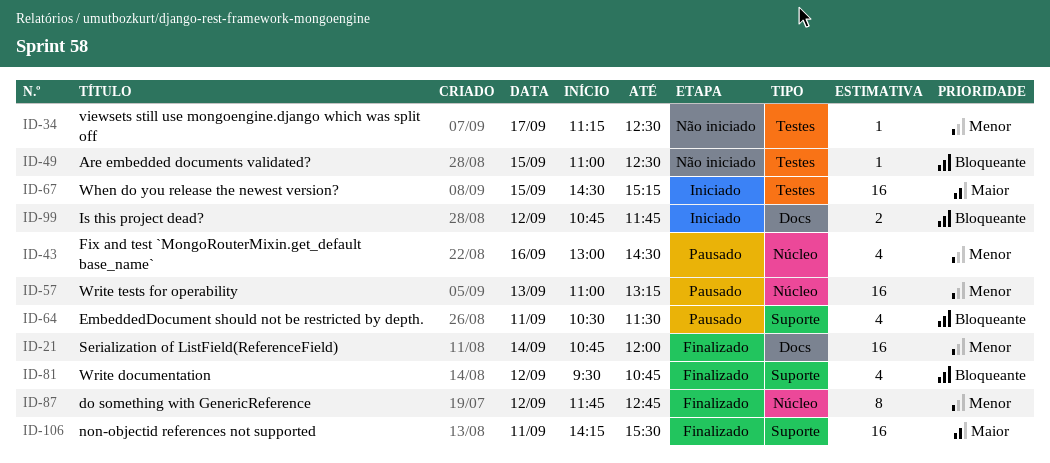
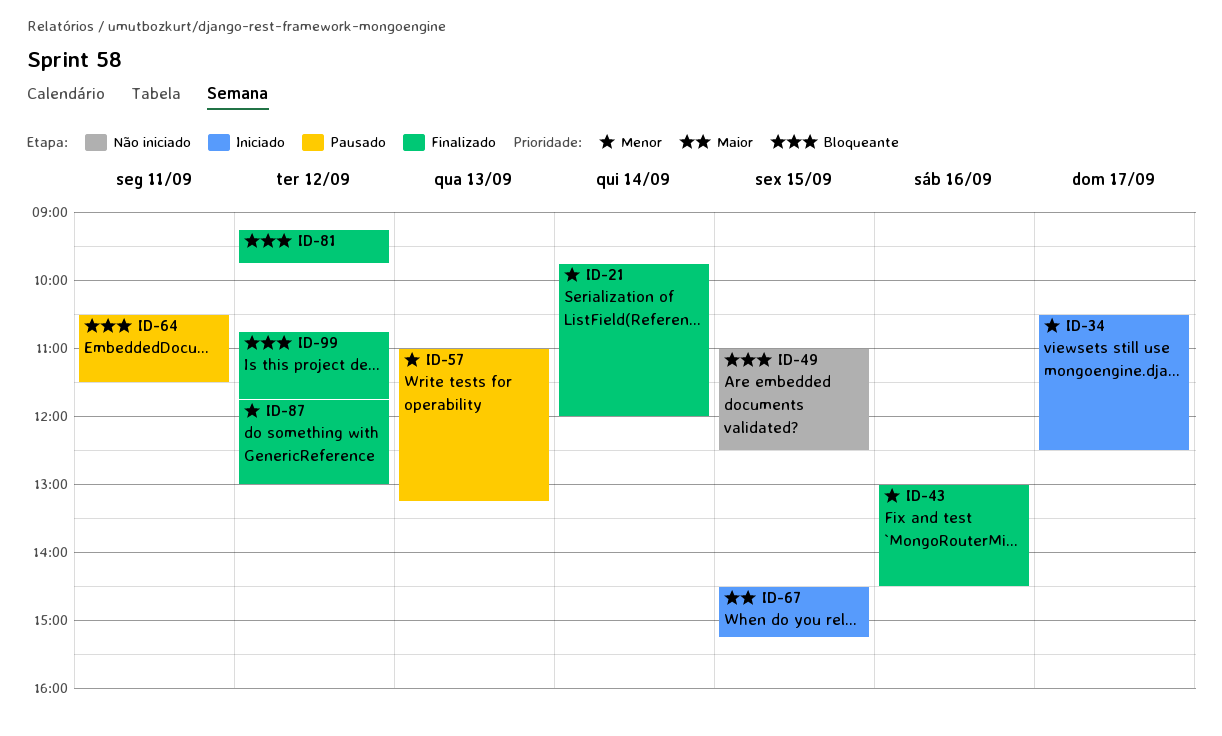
ID-21, begins: 10:45 -> 09:45
ID-34, status: Não iniciado -> Iniciado
ID-34, begins: 11:15 -> 10:30
ID-43, status: Pausado -> Finalizado
ID-81, begins: 09:30 -> 09:15
ID-81, ends: 10:45 -> 09:45
ID-87, ends: 12:45 -> 13:00
ID-99, status: Iniciado -> Finalizado
ID-106: present -> none

